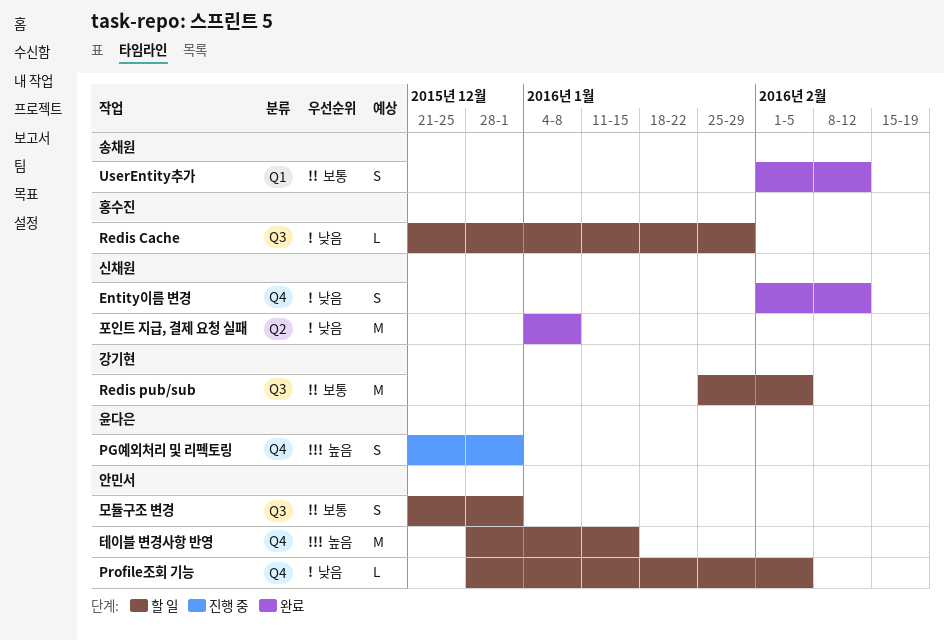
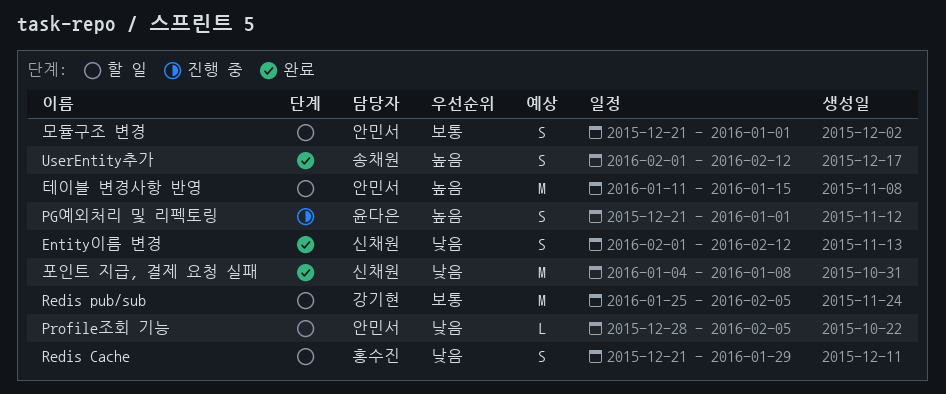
Redis Cache, estimate: L -> S
UserEntity추가, priority: 보통 -> 높음
테이블 변경사항 반영, start: Dec 28 -> Jan 11

